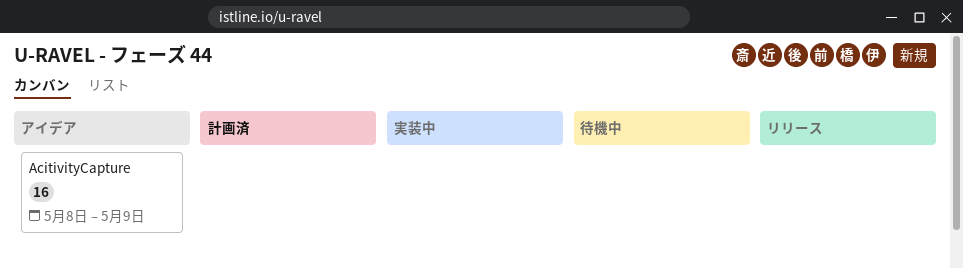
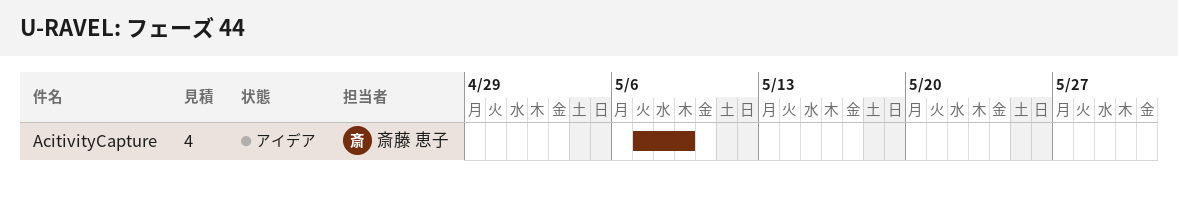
AcitivityCapture, estimate: 16 -> 4
AcitivityCapture, start: May 8 -> May 7

